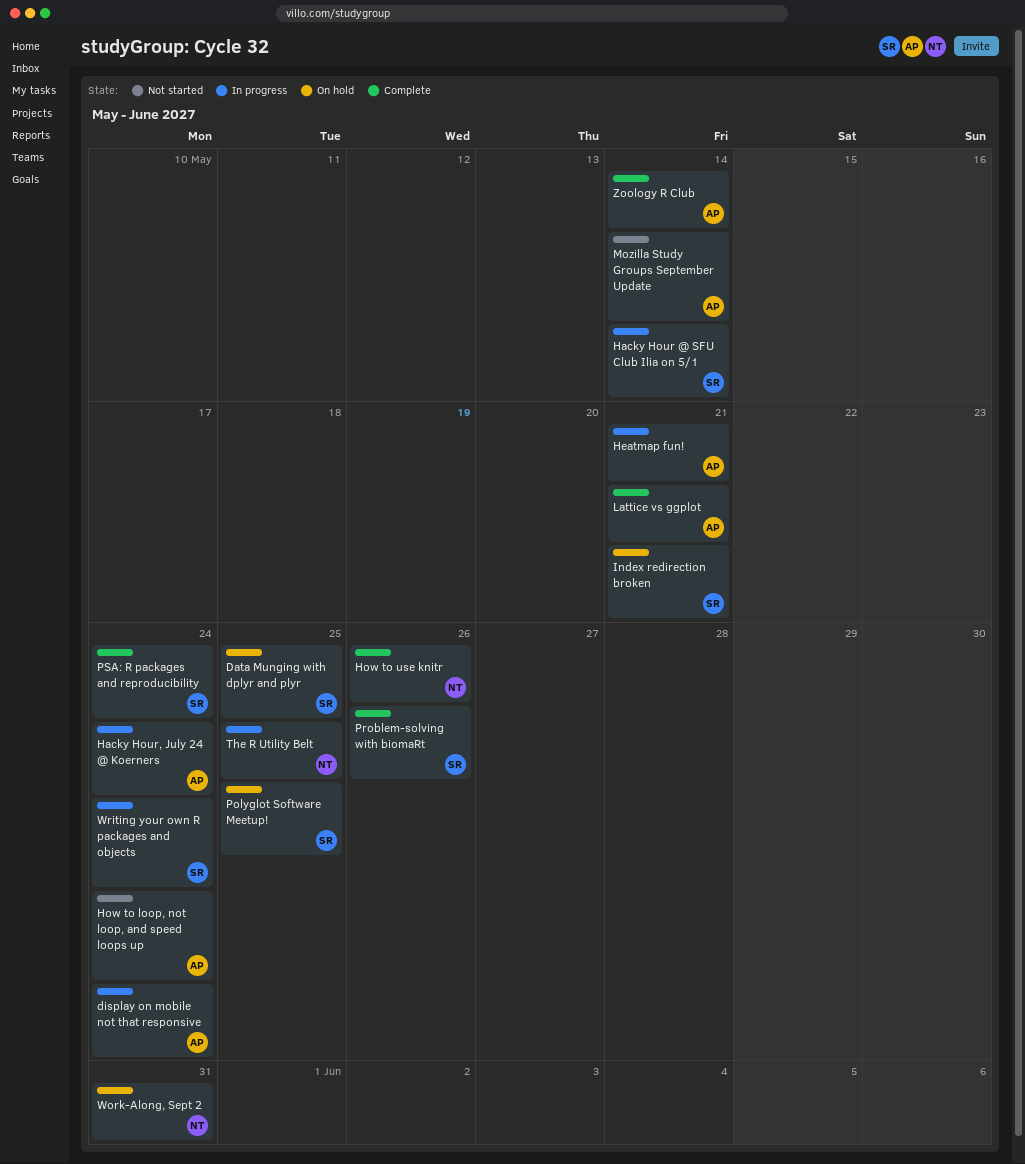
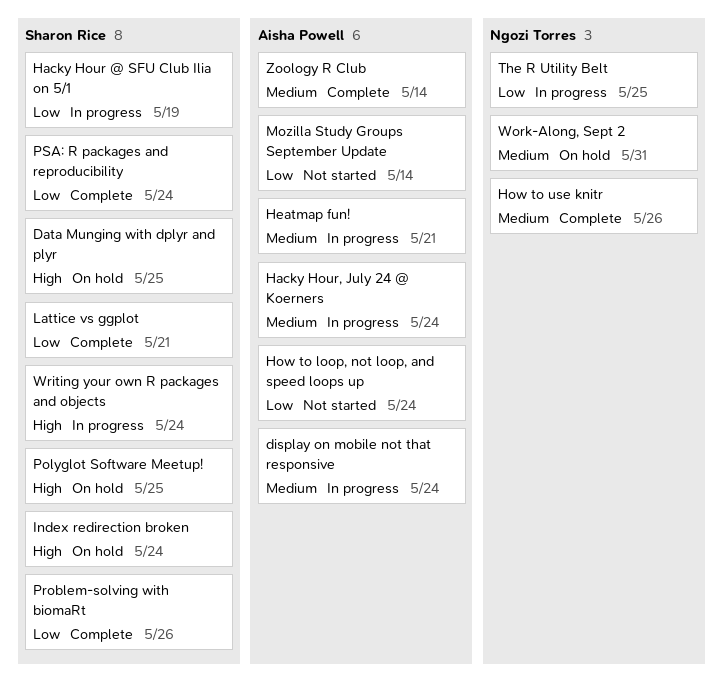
Hacky Hour @ SFU Club Ilia on 5/1, due: May 14 -> May 19
Index redirection broken, due: May 21 -> May 24
Lattice vs ggplot, owner: Aisha Powell -> Sharon Rice

